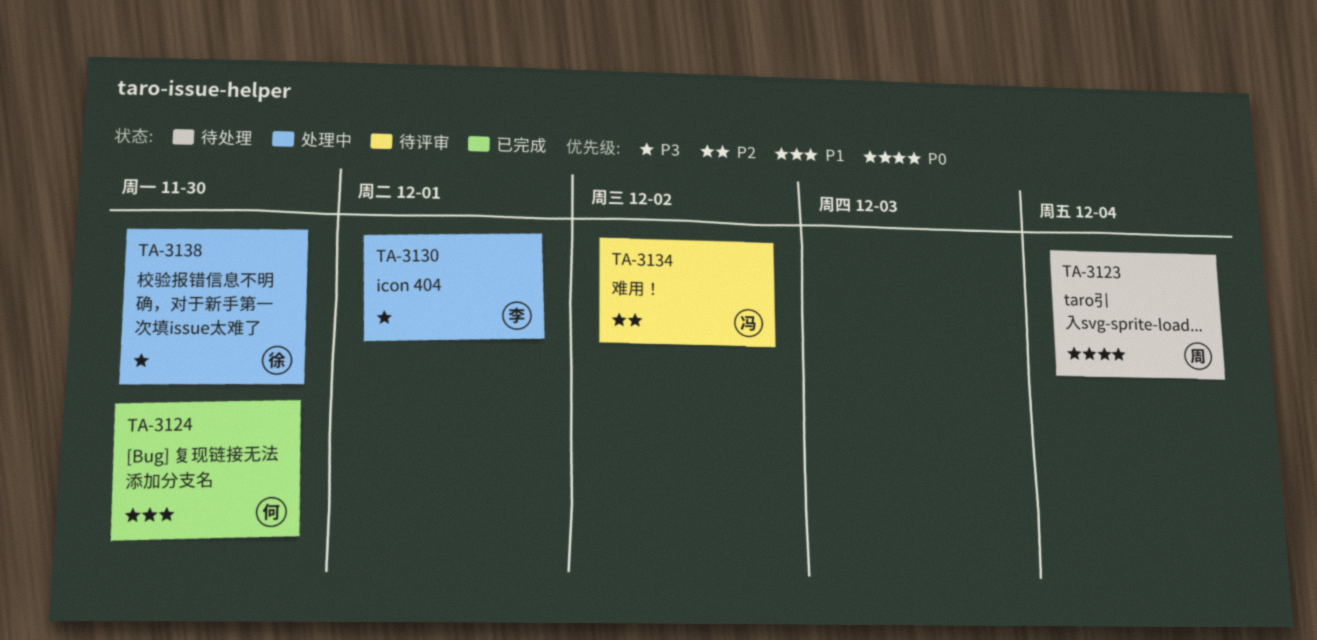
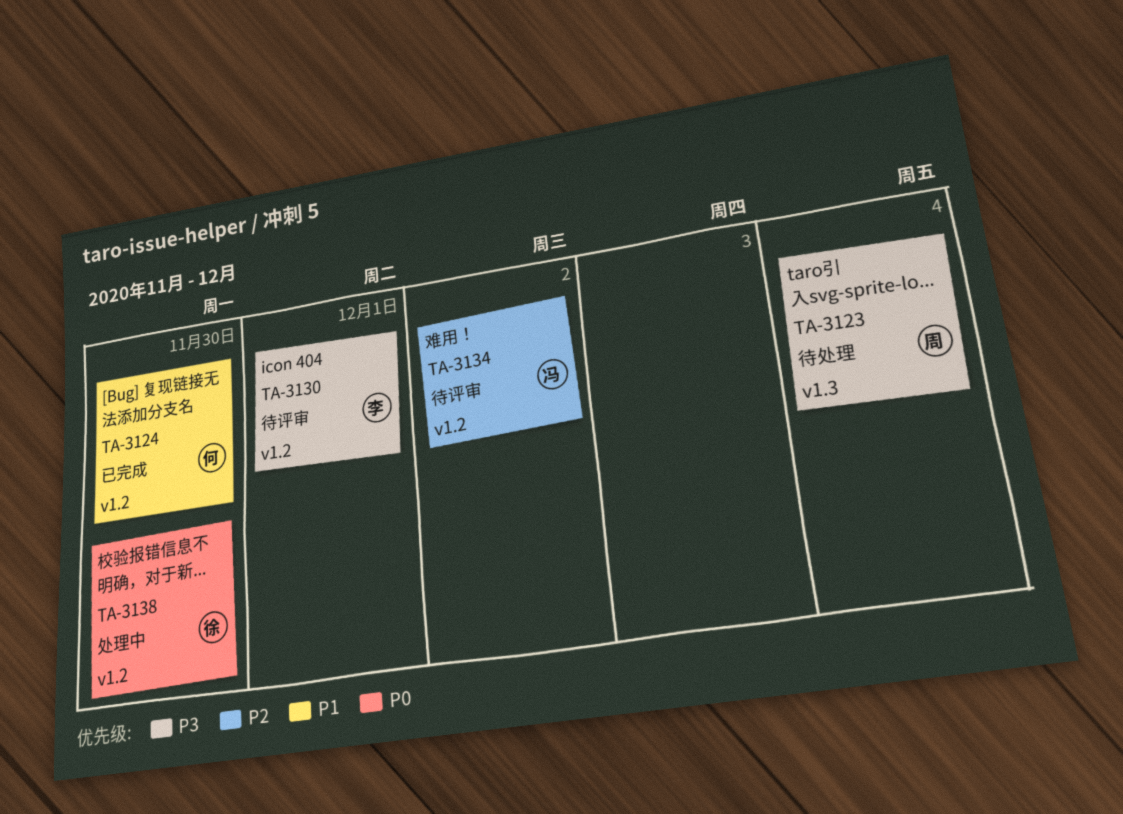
TA-3123, priority: P0 -> P3
TA-3130, status: 处理中 -> 待评审
TA-3138, priority: P3 -> P0

